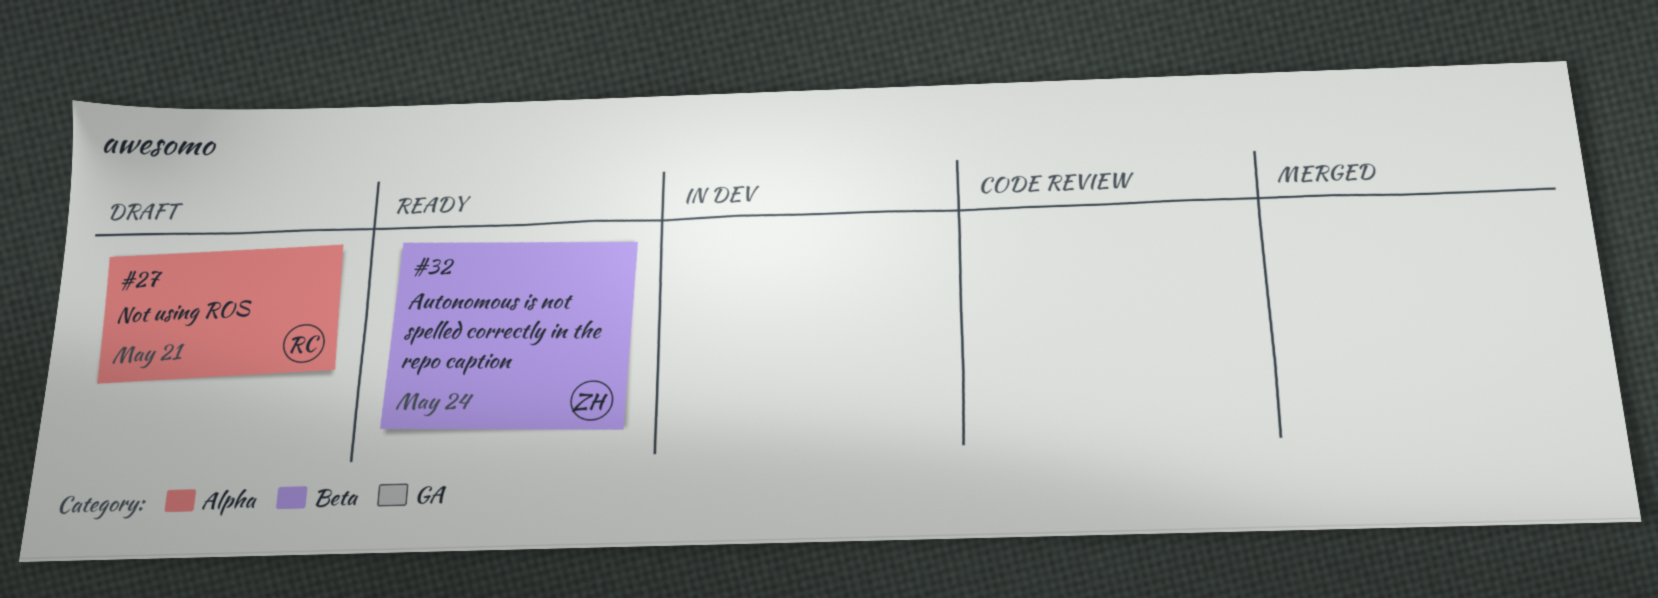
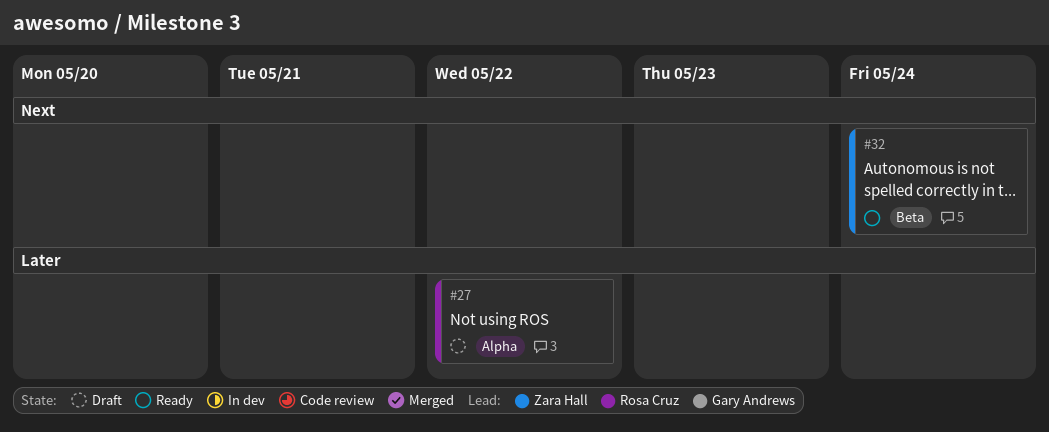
#27, due: May 21 -> May 22

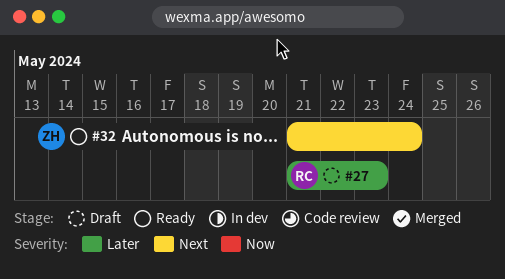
#27, due: May 22 -> May 23

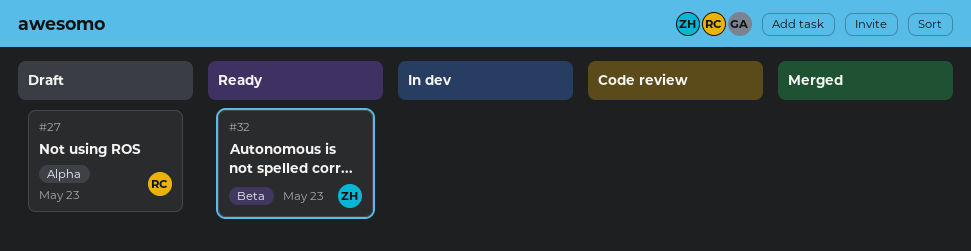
#32, due: May 24 -> May 23

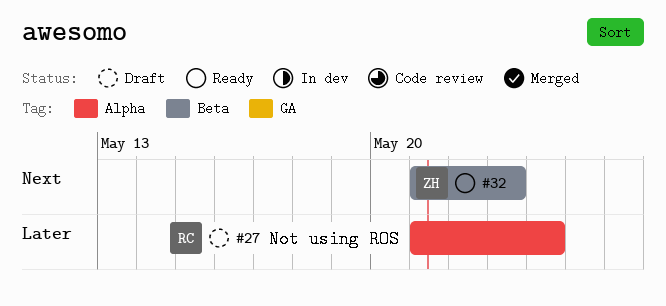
#27, due: May 23 -> May 24

